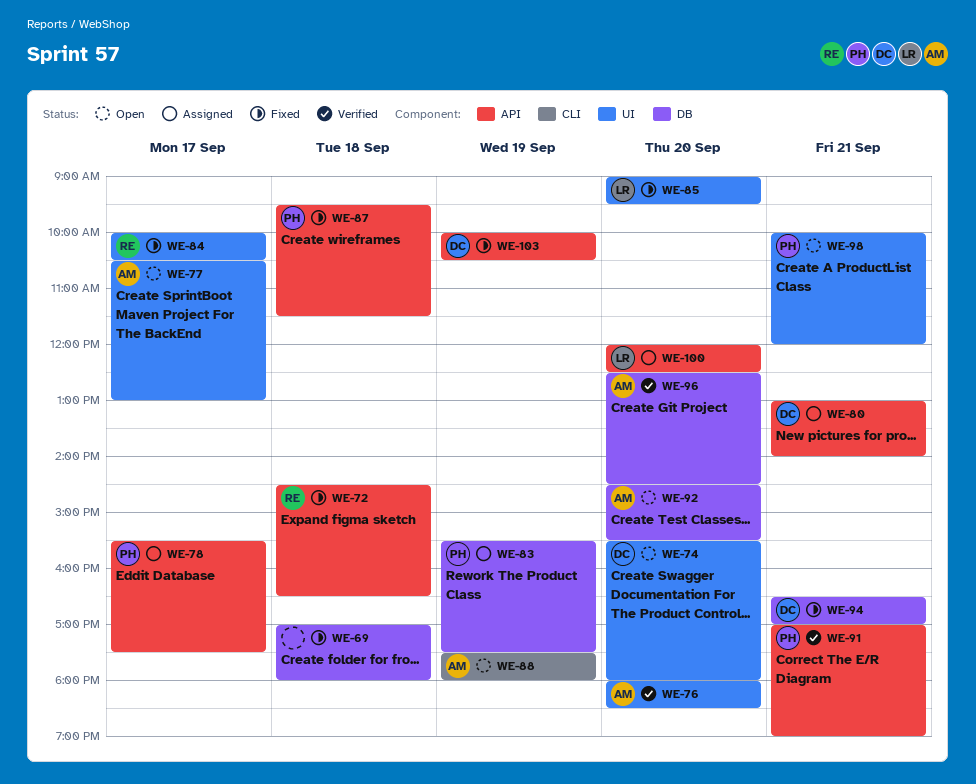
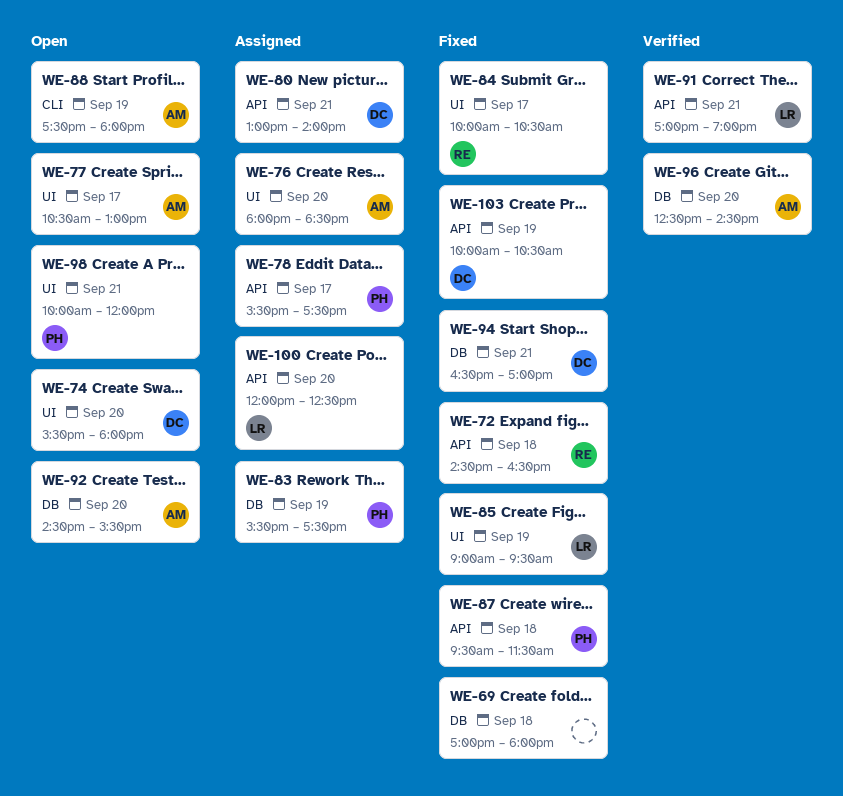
WE-76, status: Verified -> Assigned
WE-85, day: Sep 20 -> Sep 19
WE-91, owner: PH -> LR

